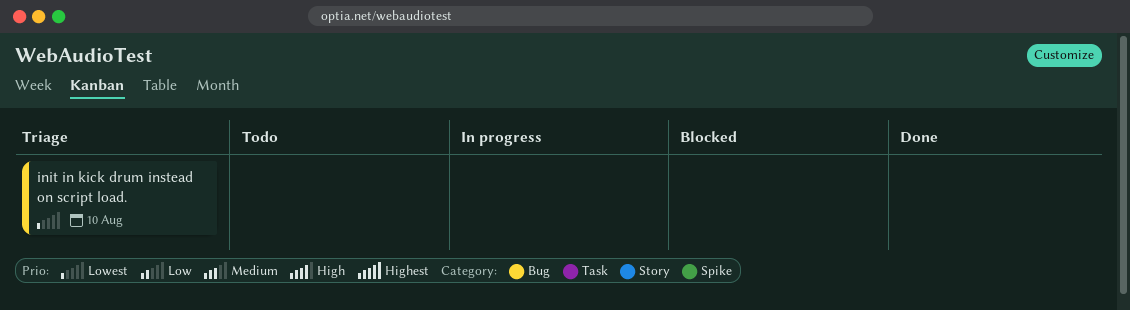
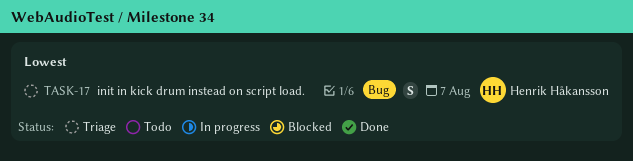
init in kick drum instead on script load., due: Aug 10 -> Aug 7

